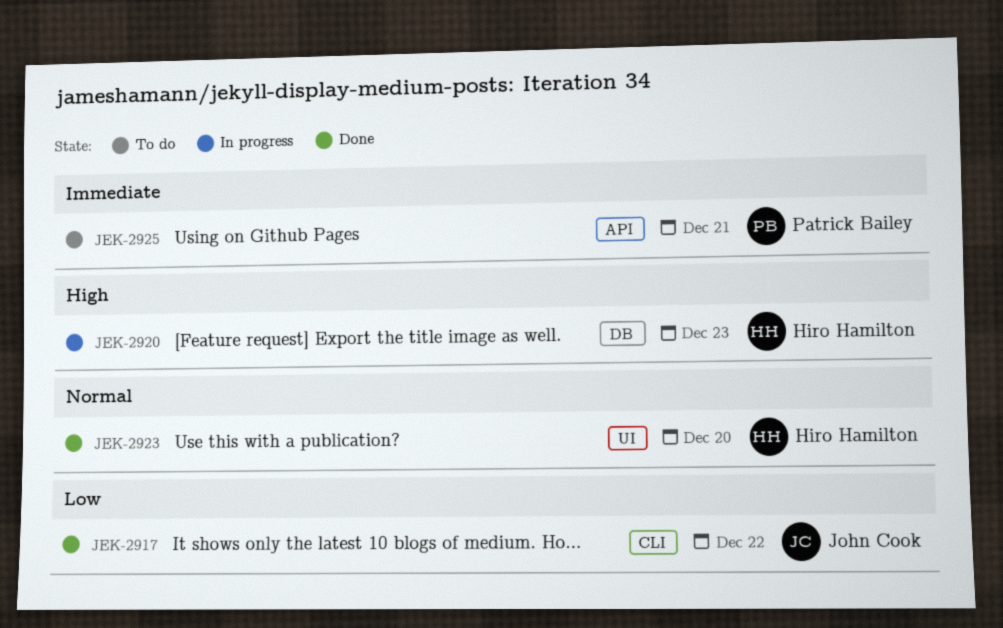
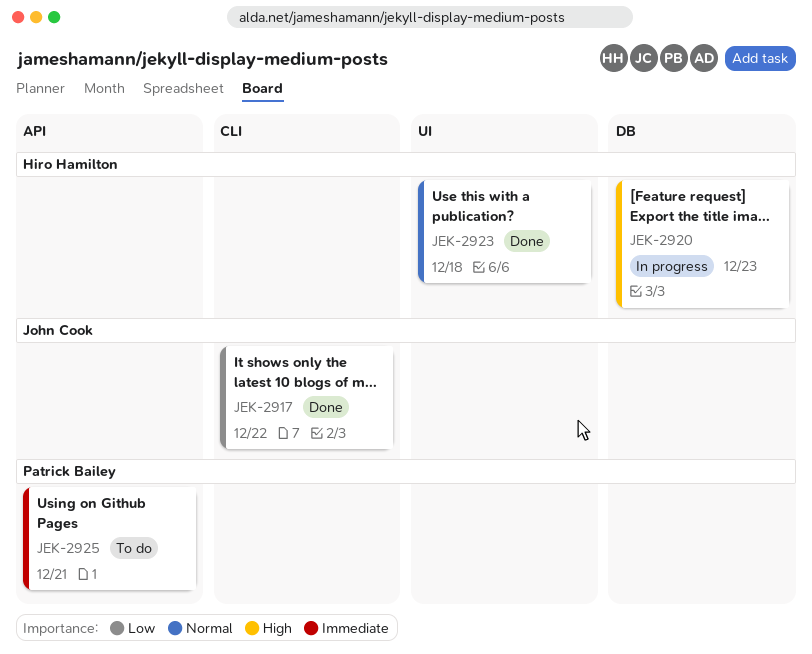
JEK-2923, due: Dec 20 -> Dec 18

